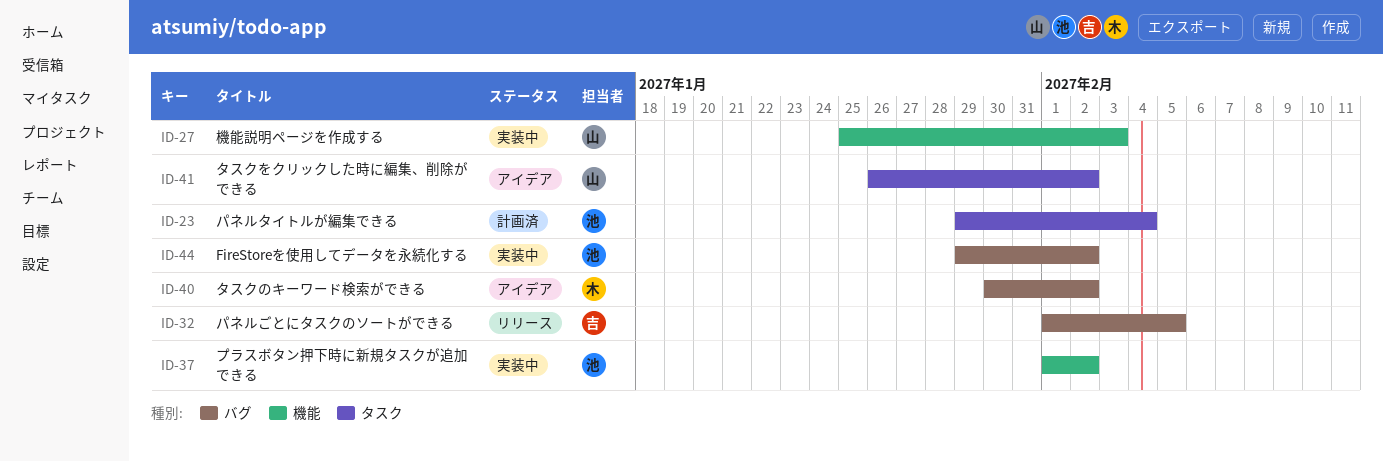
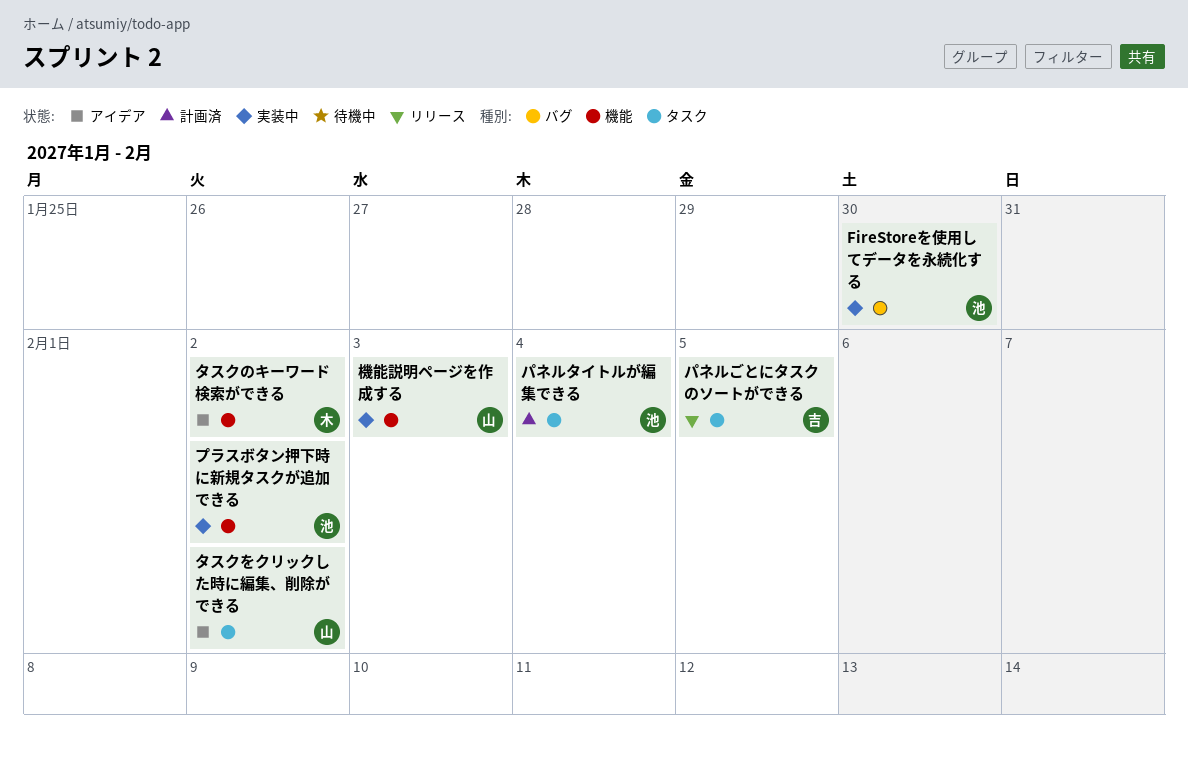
FireStoreを使用してデータを永続化する, due: Feb 2 -> Jan 30
タスクのキーワード検索ができる, label: バグ -> 機能
パネルごとにタスクのソートができる, label: バグ -> タスク

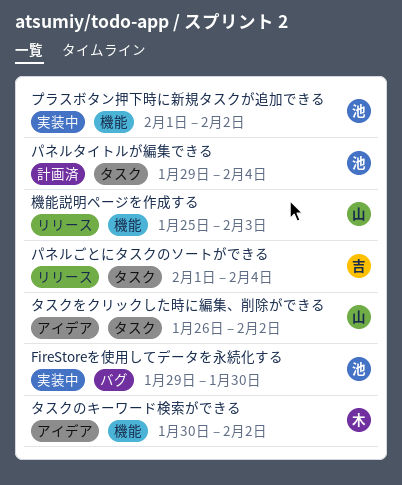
パネルごとにタスクのソートができる, due: Feb 5 -> Feb 4
機能説明ページを作成する, status: 実装中 -> リリース

